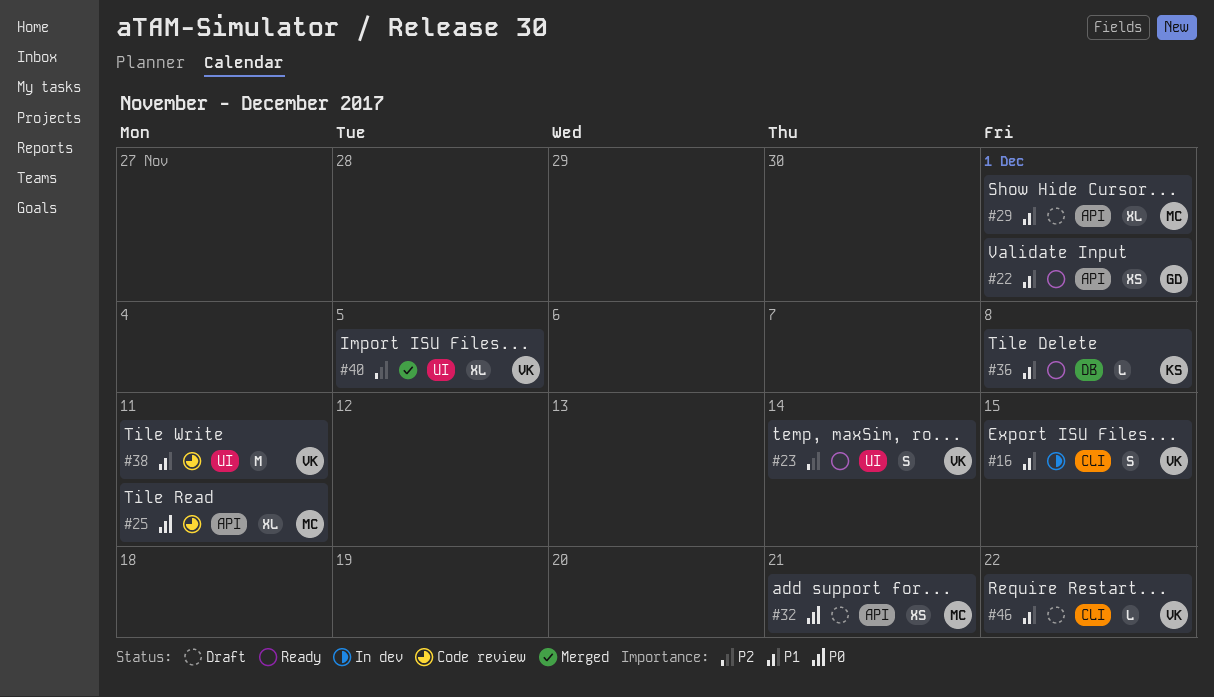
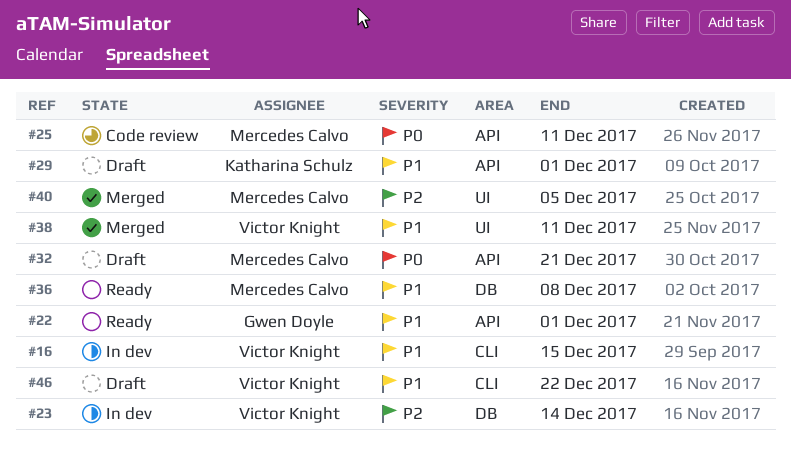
#23, status: Ready -> In dev
#23, label: UI -> DB
#29, owner: Mercedes Calvo -> Katharina Schulz
#36, owner: Katharina Schulz -> Mercedes Calvo
#38, status: Code review -> Merged
#40, owner: Victor Knight -> Mercedes Calvo

